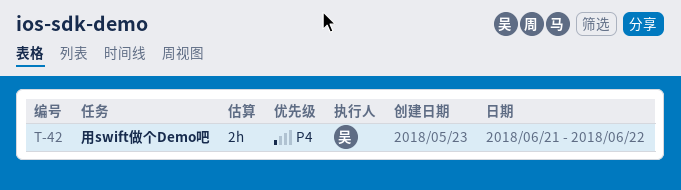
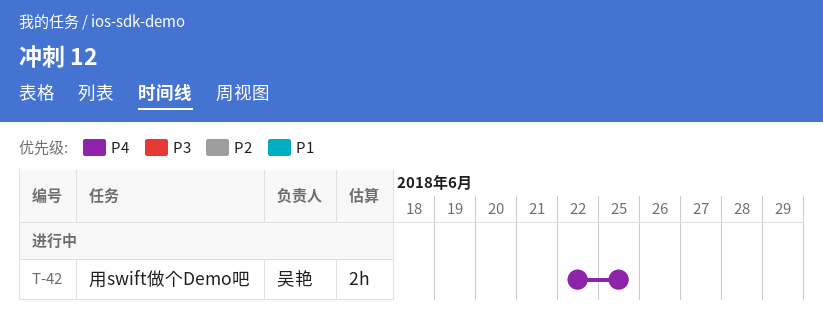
T-42, start: Jun 21 -> Jun 22
T-42, due: Jun 22 -> Jun 25

